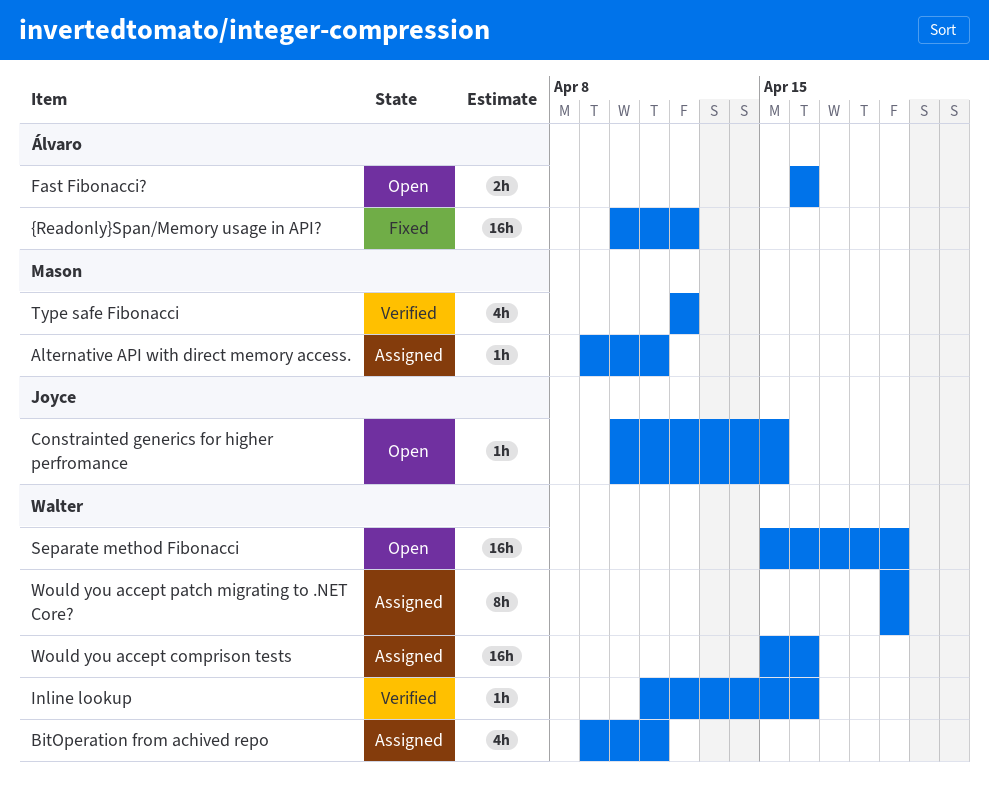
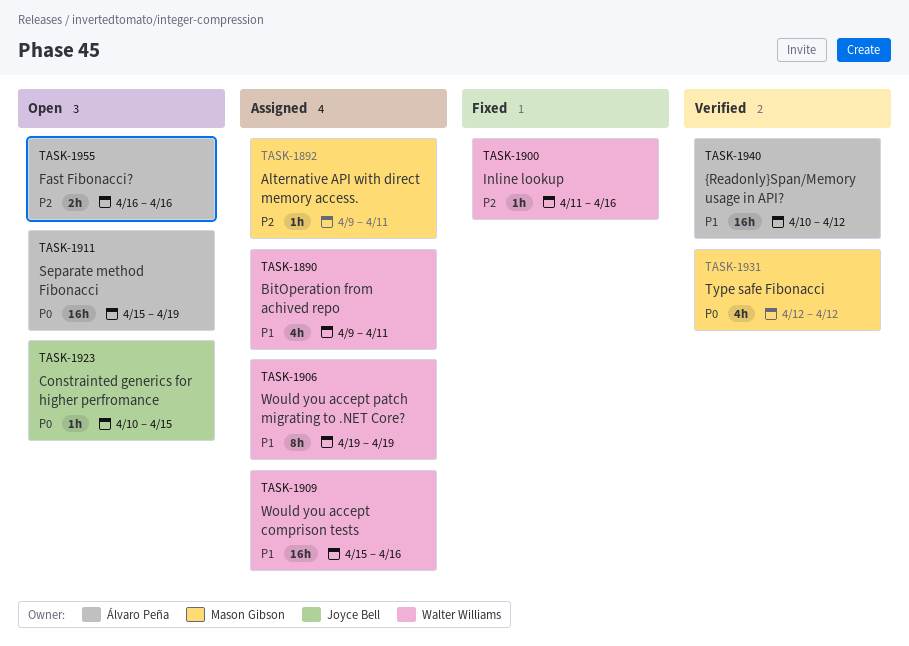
Inline lookup, status: Verified -> Fixed
Separate method Fibonacci, owner: Walter Williams -> Álvaro Peña
{Readonly}Span/Memory usage in API?, status: Fixed -> Verified

